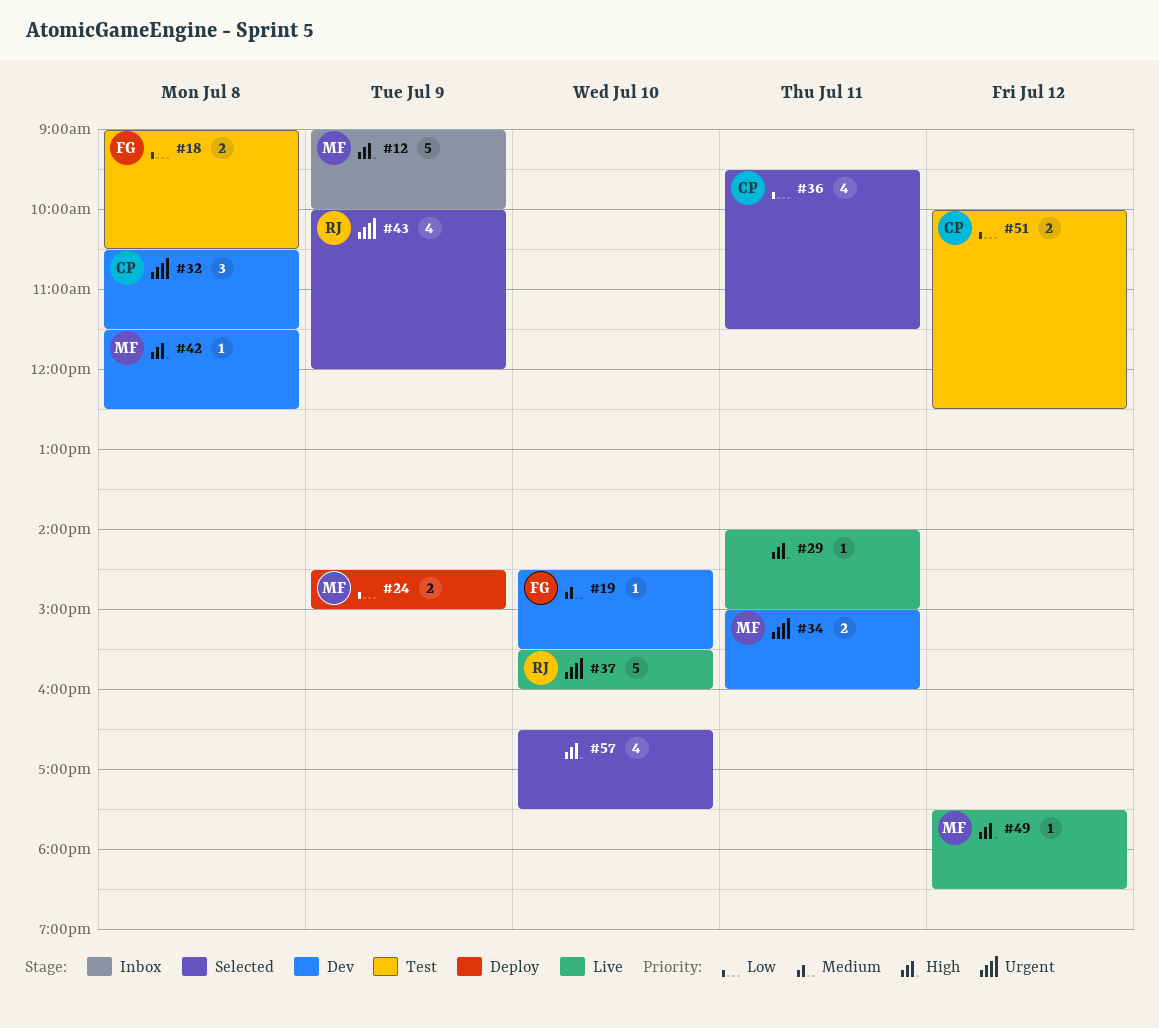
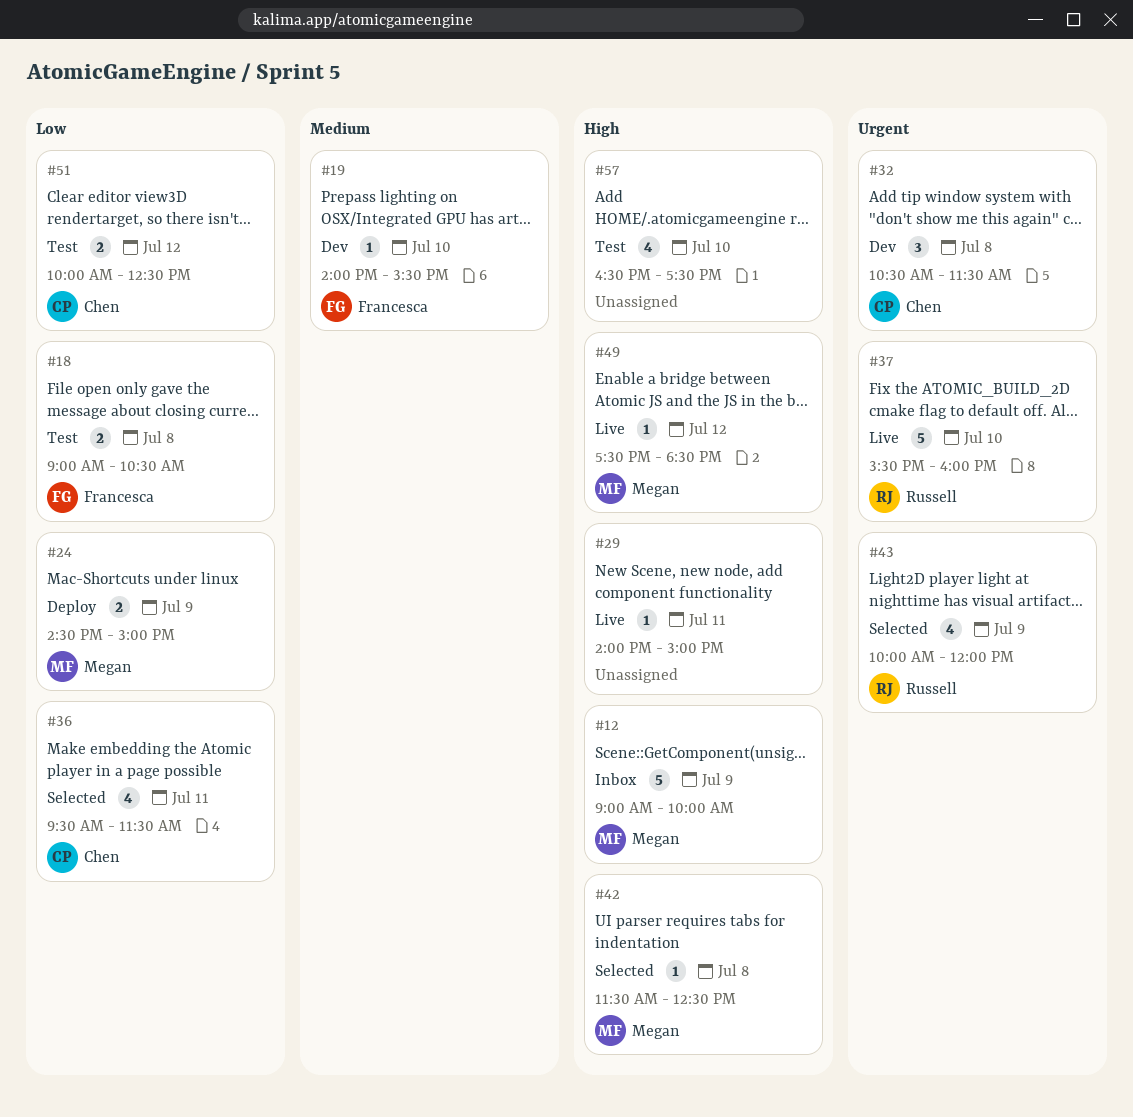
#19, begins: 14:30 -> 14:00
#34: present -> none
#42, status: Dev -> Selected
#57, status: Selected -> Test

